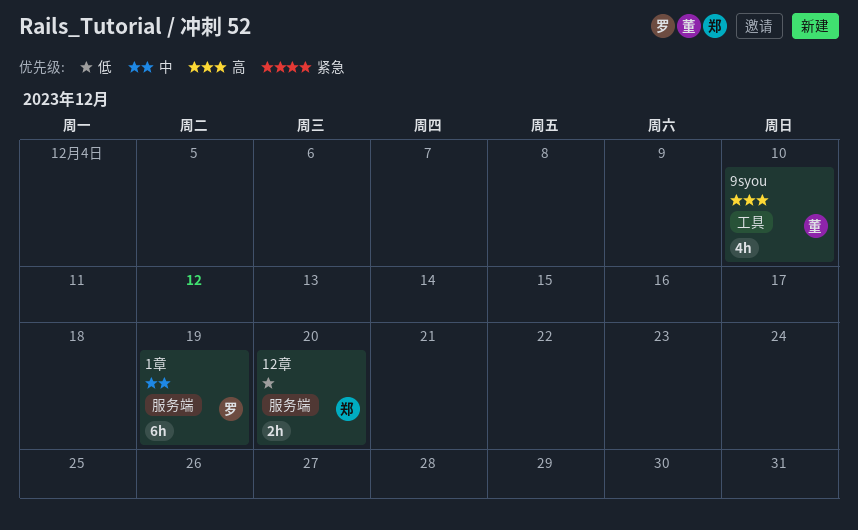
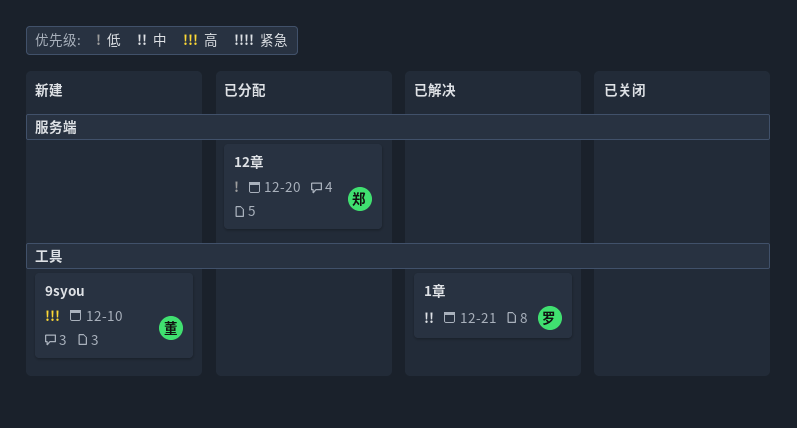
1章, label: 服务端 -> 工具
1章, due: Dec 19 -> Dec 21

